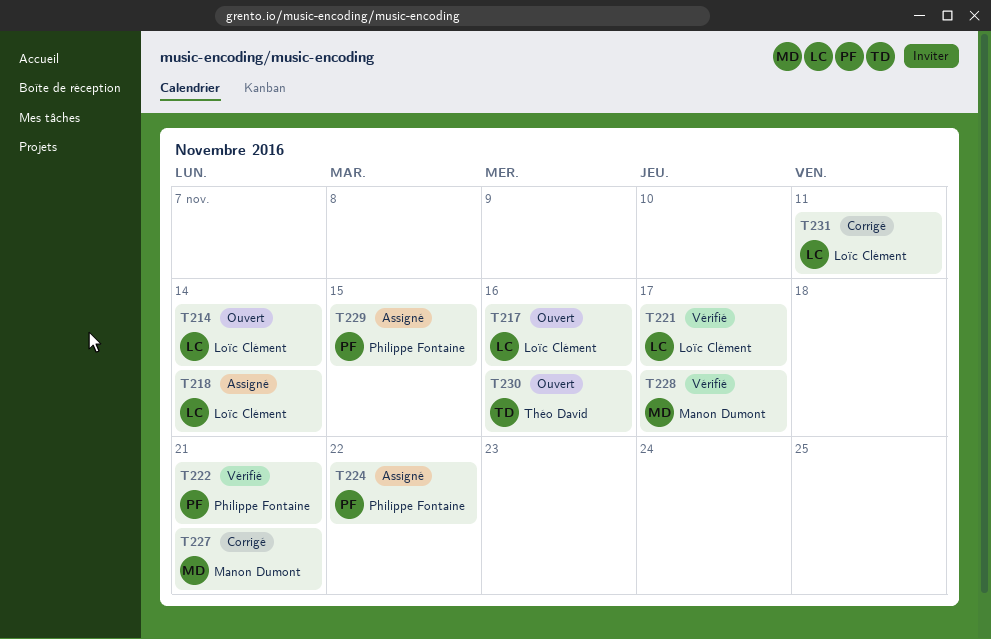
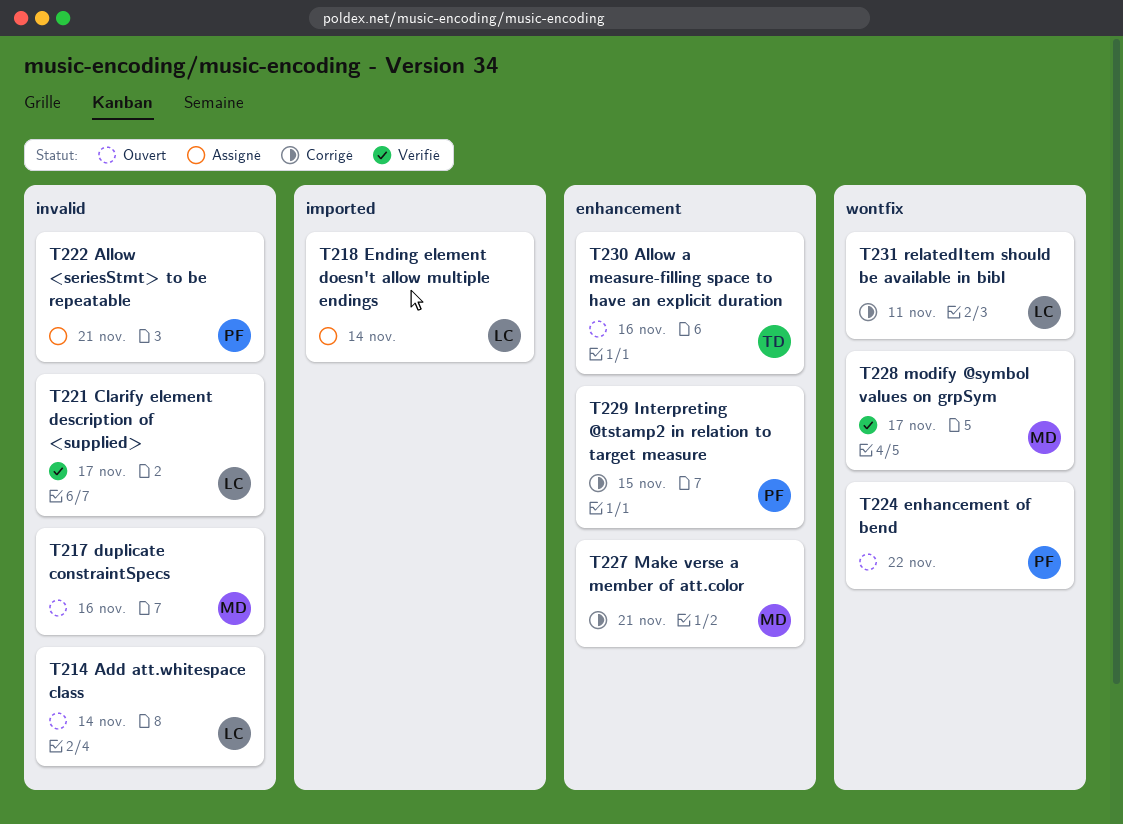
T217, owner: Loïc Clément -> Manon Dumont
T222, status: Vérifié -> Assigné
T224, status: Assigné -> Ouvert
T229, status: Assigné -> Corrigé

